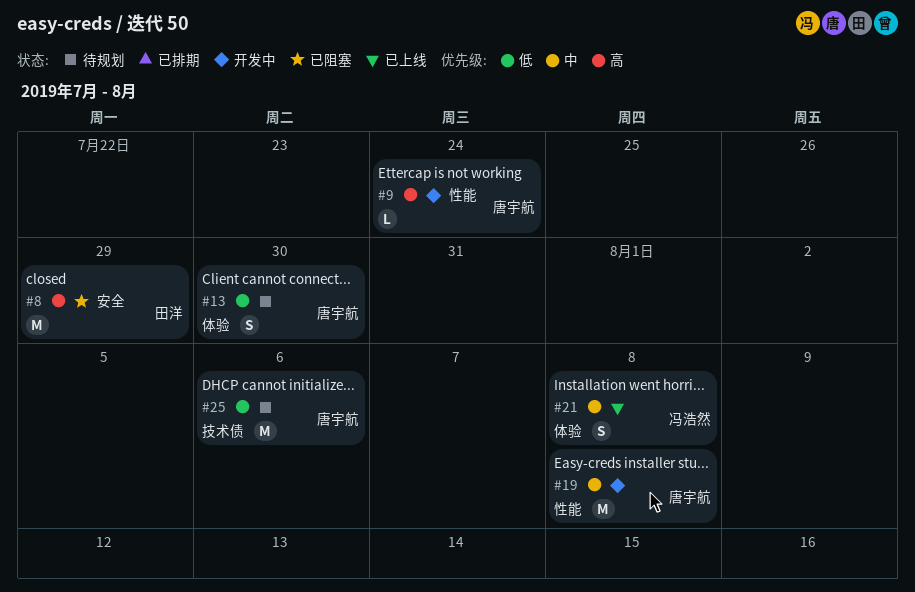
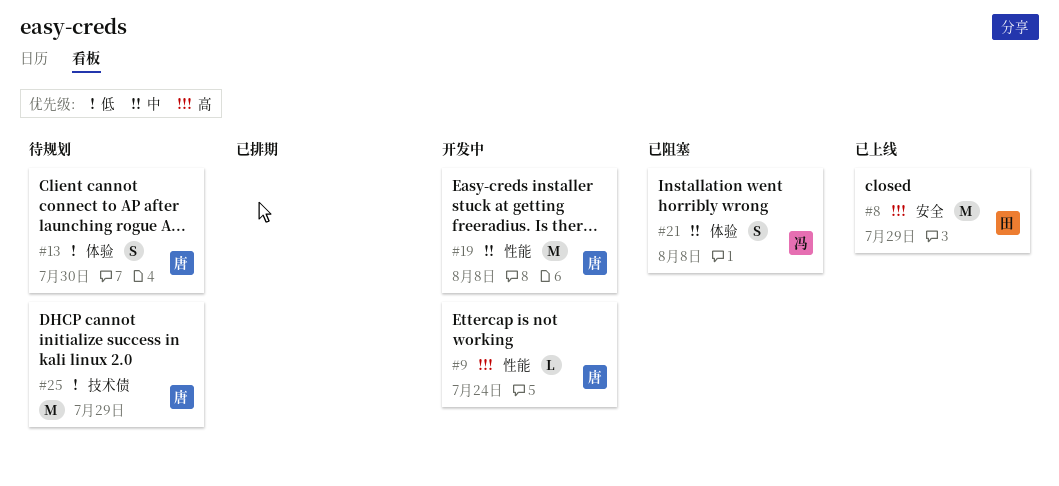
#8, status: 已阻塞 -> 已上线
#21, status: 已上线 -> 已阻塞
#25, due: Aug 6 -> Jul 29

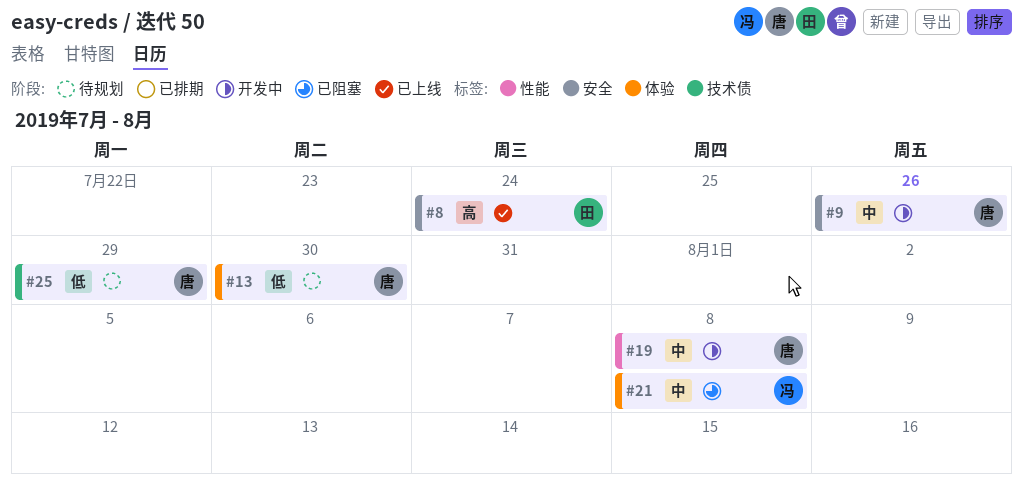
#8, due: Jul 29 -> Jul 24
#9, priority: 高 -> 中
#9, label: 性能 -> 安全
#9, due: Jul 24 -> Jul 26

